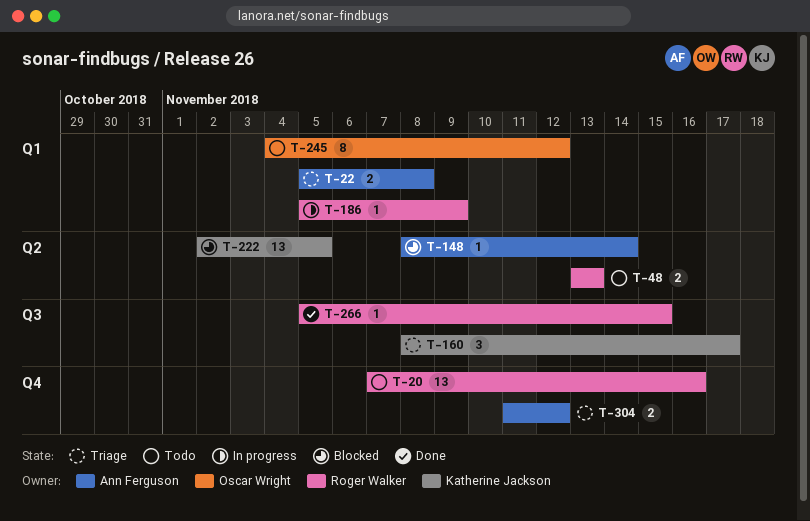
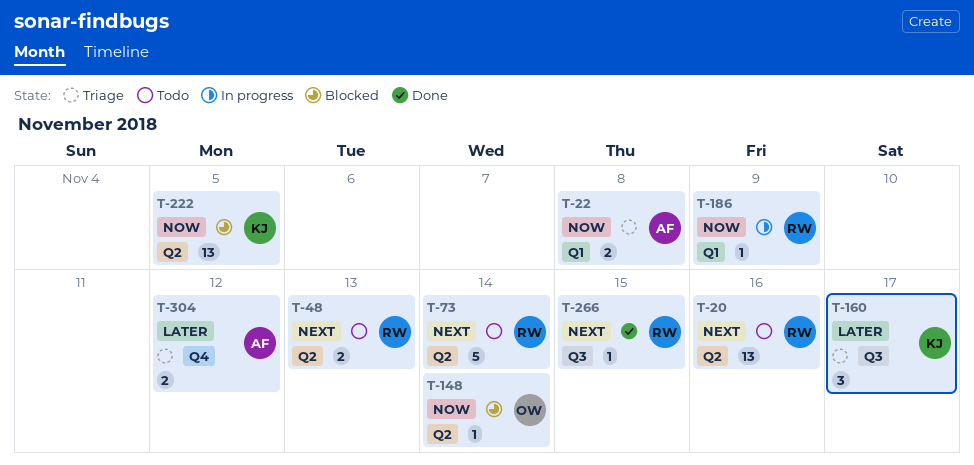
T-20, label: Q4 -> Q2
T-73: none -> present
T-148, owner: Ann Ferguson -> Oscar Wright
T-245: present -> none

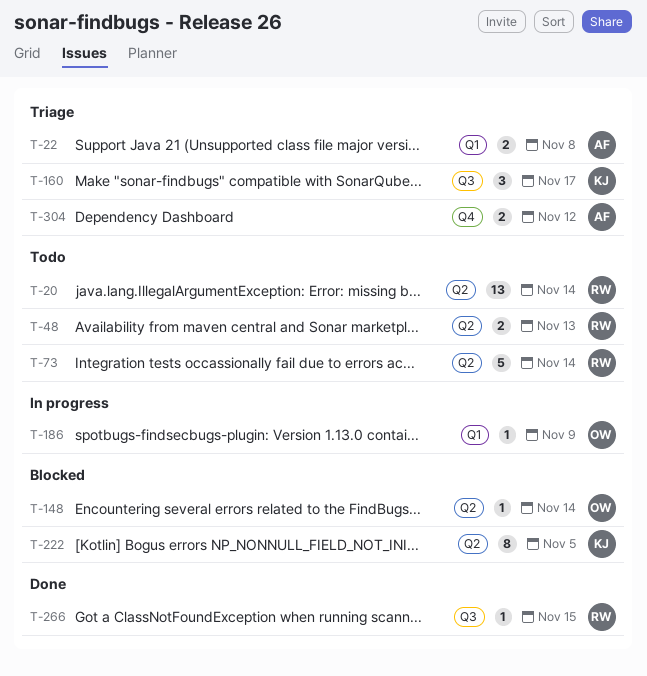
T-20, due: Nov 16 -> Nov 14
T-186, owner: RW -> OW
T-222, estimate: 13 -> 8

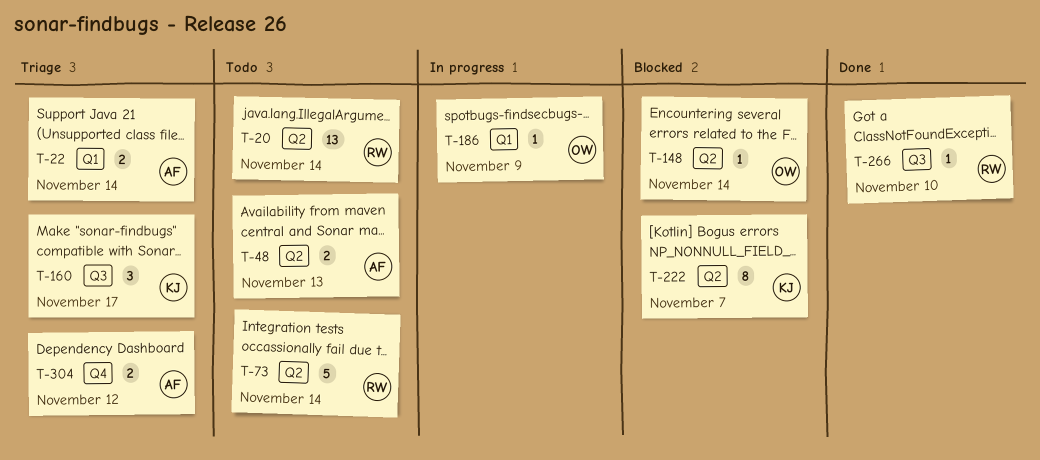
T-22, due: Nov 8 -> Nov 14
T-48, owner: RW -> AF
T-222, due: Nov 5 -> Nov 7
T-266, due: Nov 15 -> Nov 10

